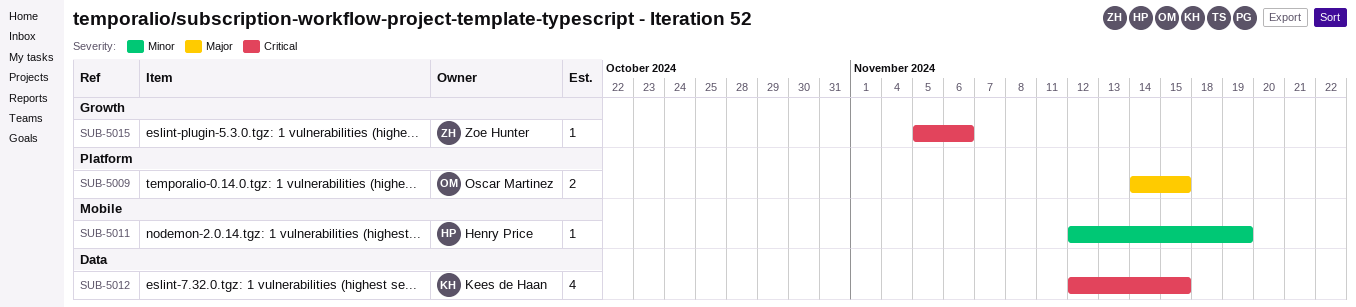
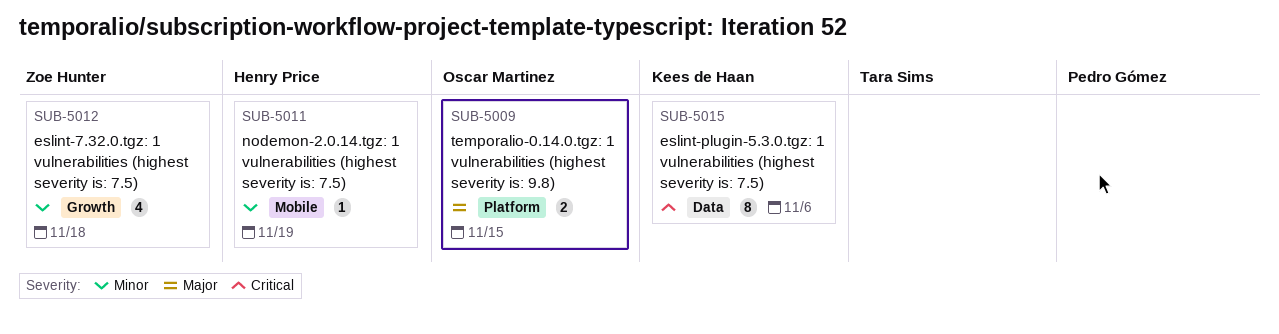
SUB-5012, owner: Kees de Haan -> Zoe Hunter
SUB-5012, priority: Critical -> Minor
SUB-5012, label: Data -> Growth
SUB-5012, due: Nov 15 -> Nov 18
SUB-5015, owner: Zoe Hunter -> Kees de Haan
SUB-5015, label: Growth -> Data
SUB-5015, estimate: 1 -> 8

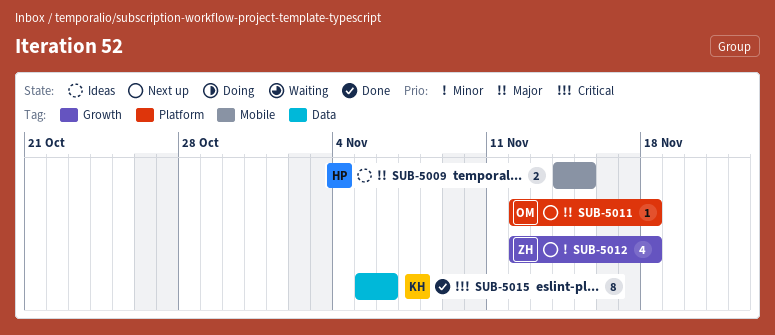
SUB-5009, owner: Oscar Martinez -> Henry Price
SUB-5009, label: Platform -> Mobile
SUB-5011, owner: Henry Price -> Oscar Martinez
SUB-5011, priority: Minor -> Major
SUB-5011, label: Mobile -> Platform
SUB-5011, due: Nov 19 -> Nov 18

